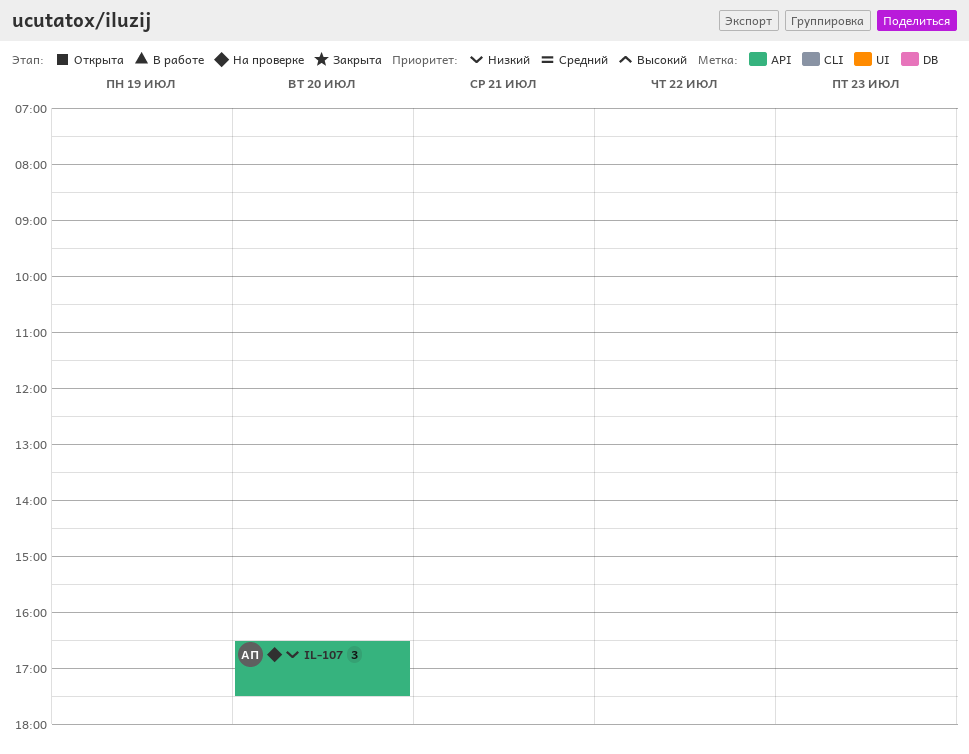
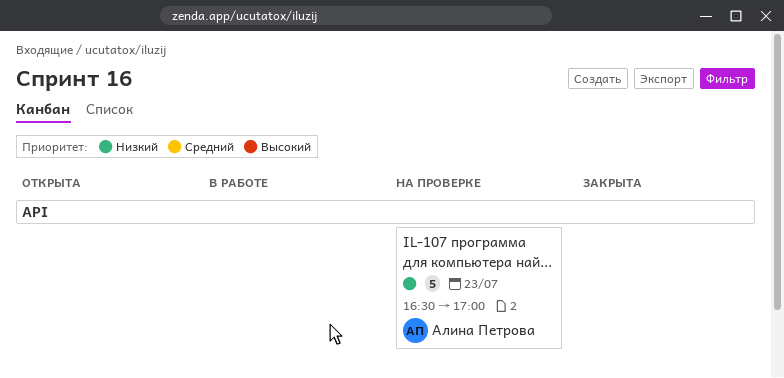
IL-107, estimate: 3 -> 5
IL-107, day: Jul 20 -> Jul 23
IL-107, ends: 17:30 -> 17:00

